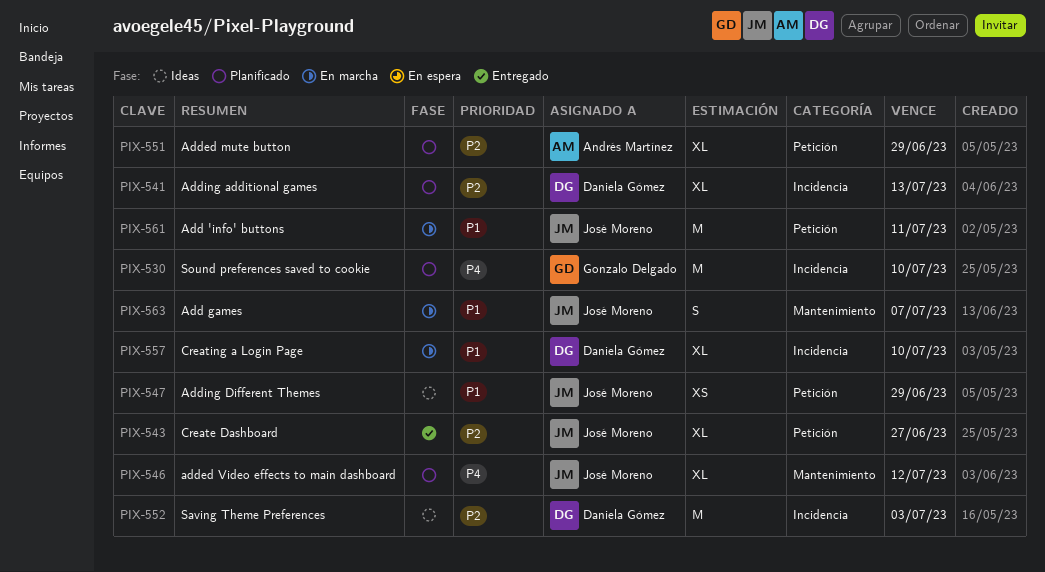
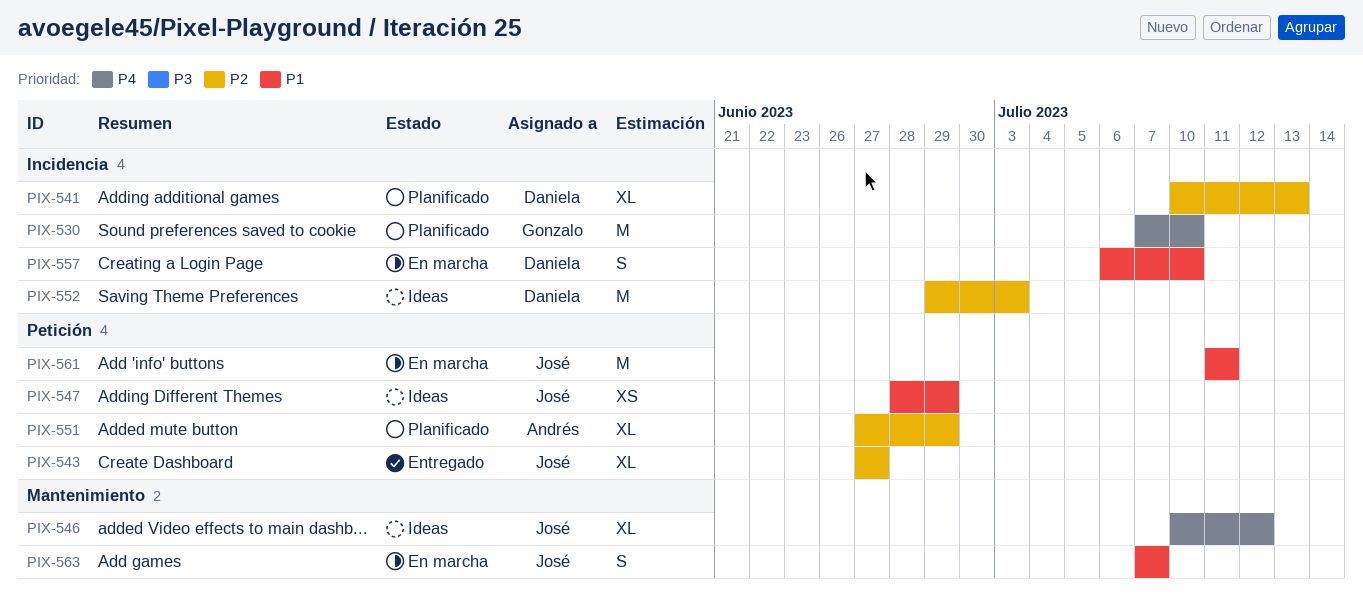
PIX-546, status: Planificado -> Ideas
PIX-557, estimate: XL -> S

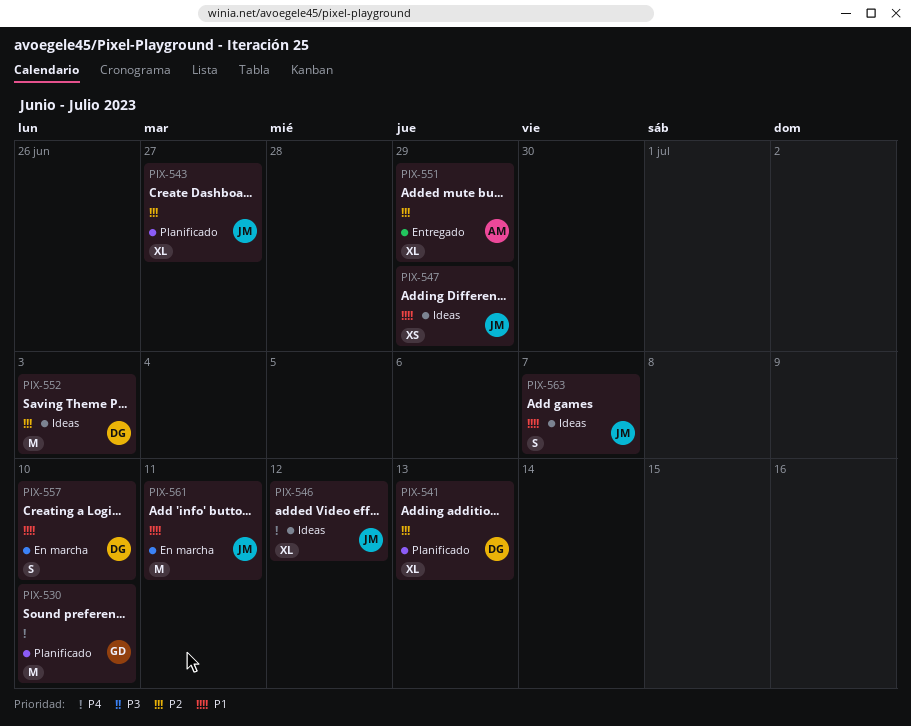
PIX-543, status: Entregado -> Planificado
PIX-551, status: Planificado -> Entregado
PIX-563, status: En marcha -> Ideas

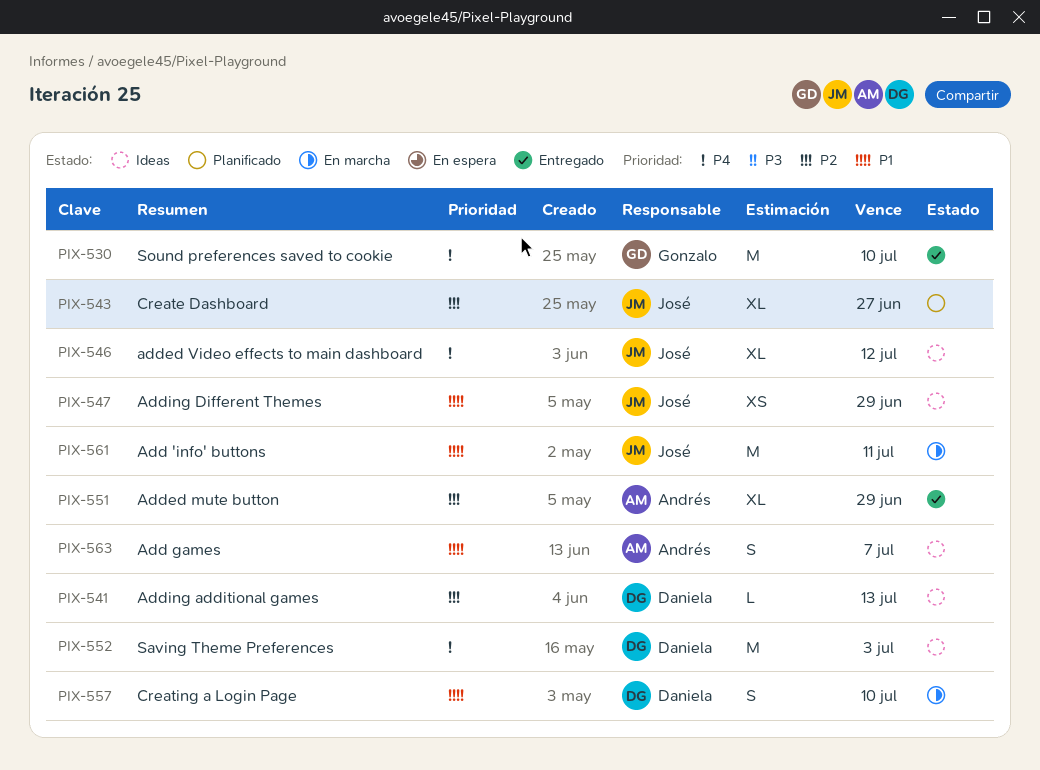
PIX-530, status: Planificado -> Entregado
PIX-541, status: Planificado -> Ideas
PIX-541, estimate: XL -> L
PIX-552, priority: P2 -> P4
PIX-563, owner: José -> Andrés

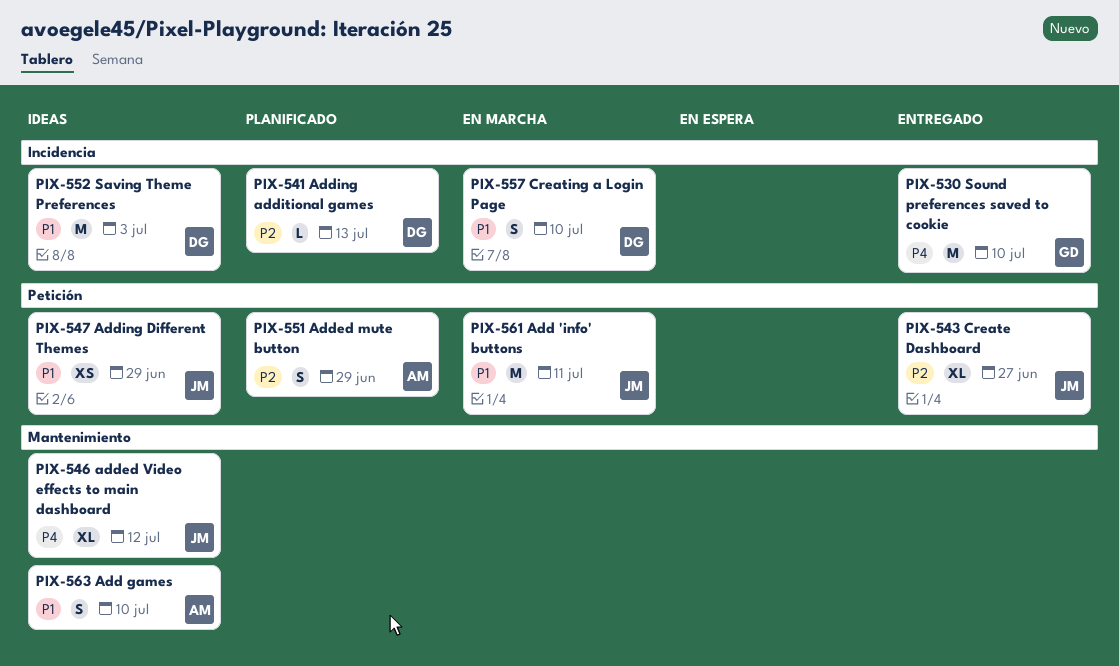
PIX-541, status: Ideas -> Planificado
PIX-543, status: Planificado -> Entregado
PIX-551, status: Entregado -> Planificado
PIX-551, estimate: XL -> S
PIX-552, priority: P4 -> P1
PIX-563, due: Jul 7 -> Jul 10

